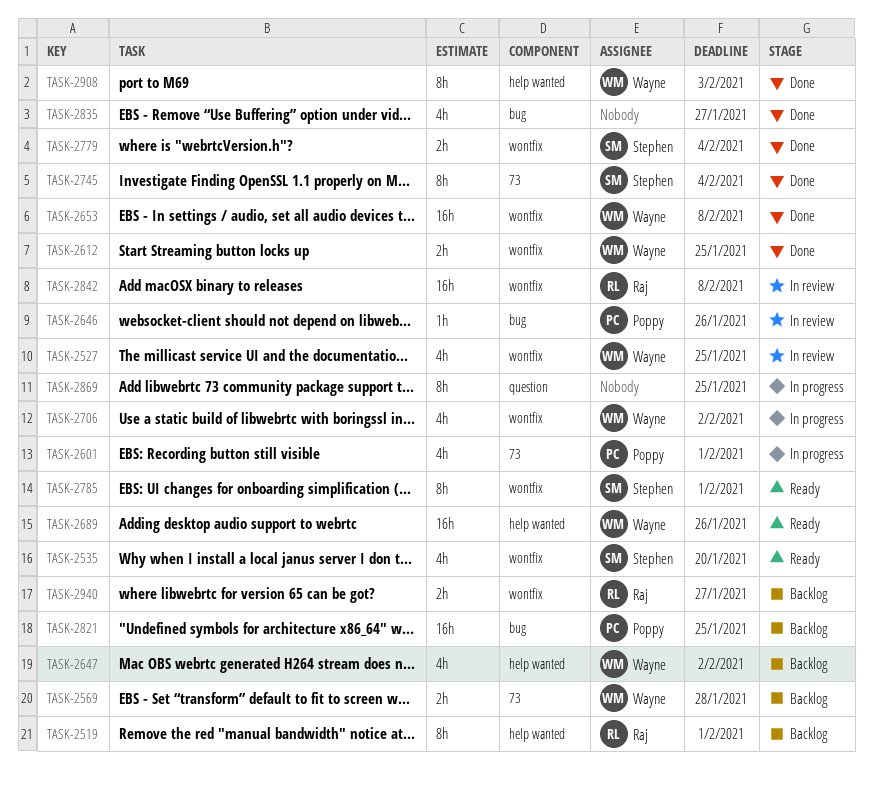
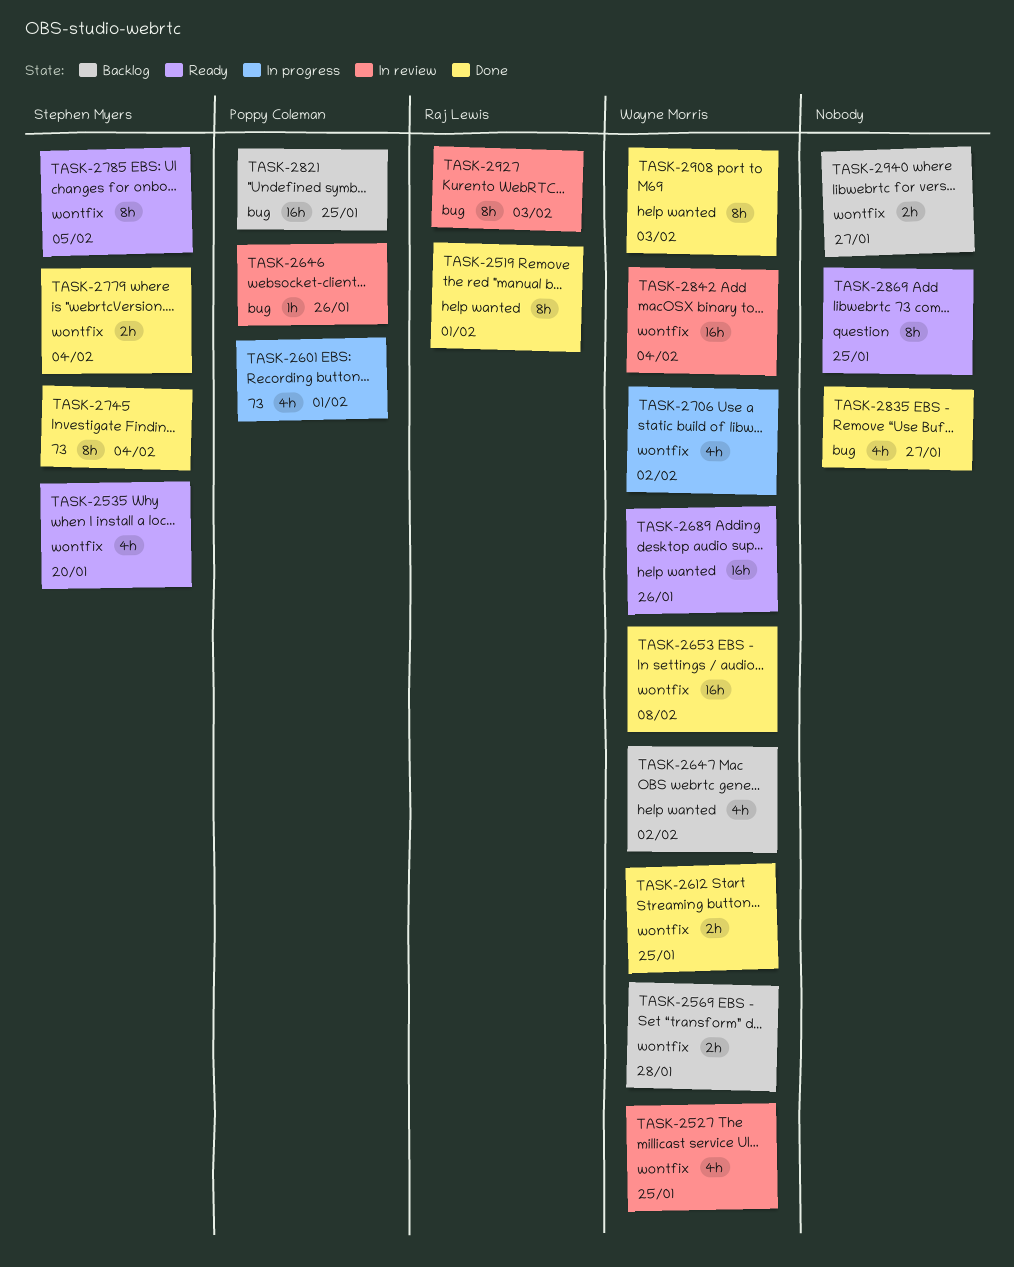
TASK-2519, status: Backlog -> Done
TASK-2569, label: 73 -> wontfix
TASK-2785, due: Feb 1 -> Feb 5
TASK-2842, owner: Raj Lewis -> Wayne Morris
TASK-2842, due: Feb 8 -> Feb 4
TASK-2869, status: In progress -> Ready
TASK-2927: none -> present
TASK-2940, owner: Raj Lewis -> none

